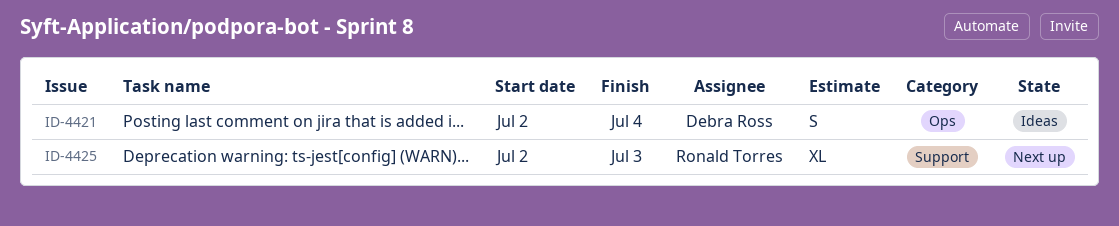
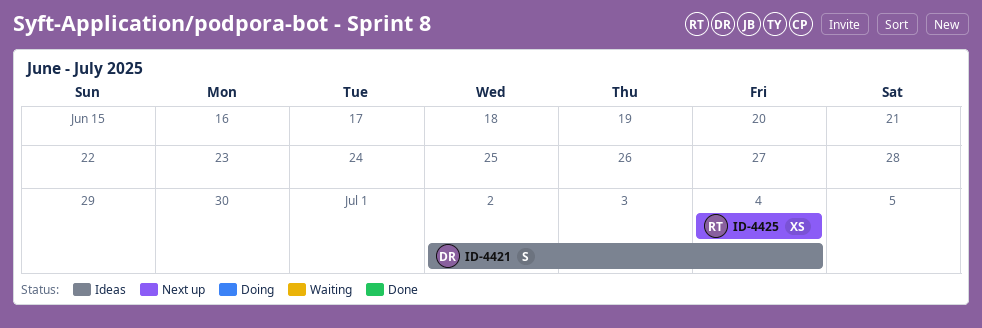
ID-4425, estimate: XL -> XS
ID-4425, start: Jul 2 -> Jul 4
ID-4425, due: Jul 3 -> Jul 4

